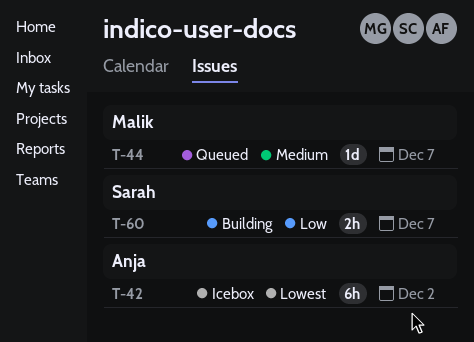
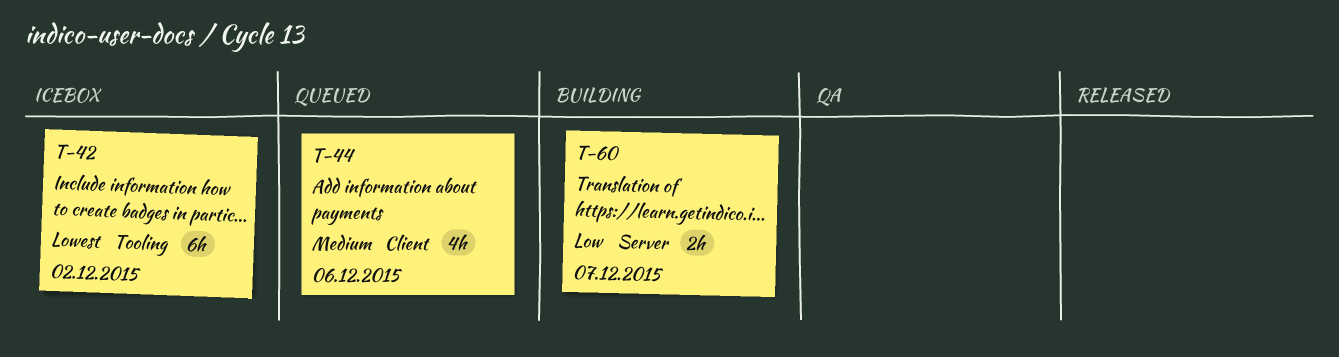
T-44, estimate: 1d -> 4h
T-44, due: Dec 7 -> Dec 6

